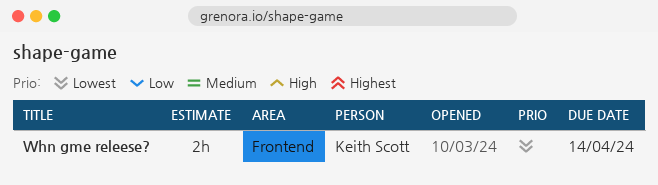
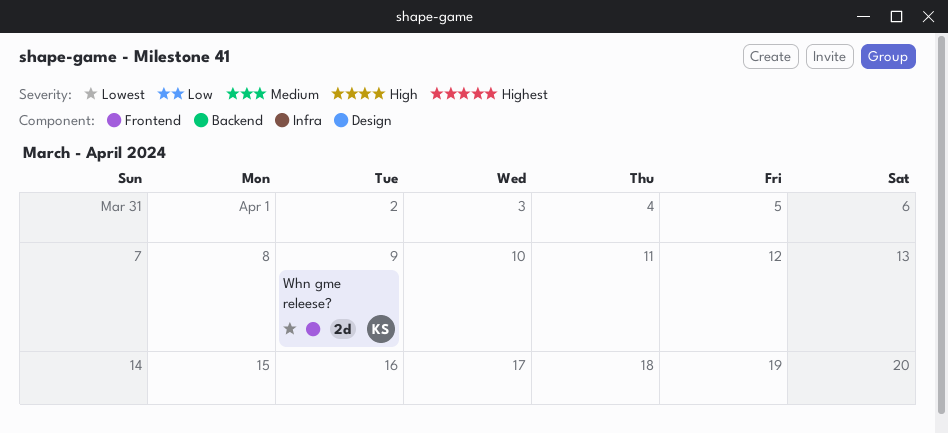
Whn gme releese?, estimate: 2h -> 2d
Whn gme releese?, due: Apr 14 -> Apr 9

